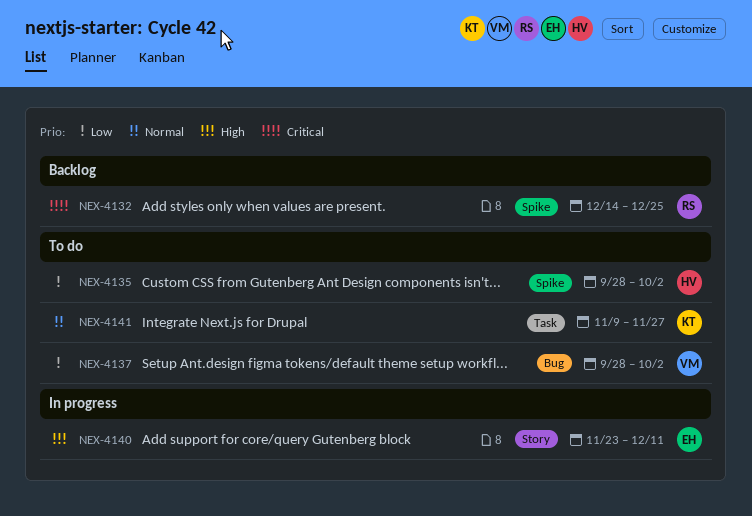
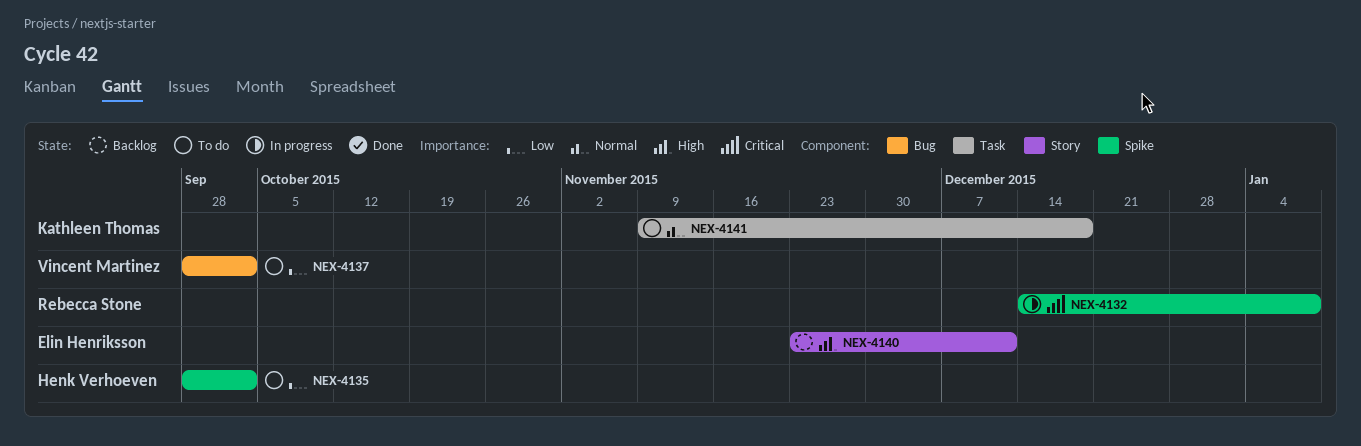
NEX-4132, status: Backlog -> In progress
NEX-4132, due: Dec 25 -> Jan 8
NEX-4140, status: In progress -> Backlog
NEX-4141, due: Nov 27 -> Dec 18

